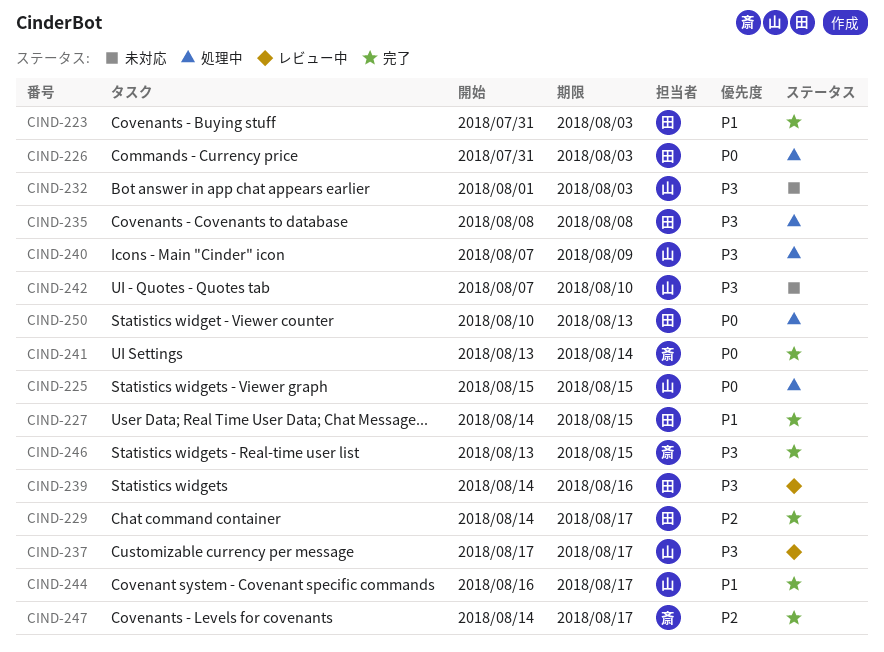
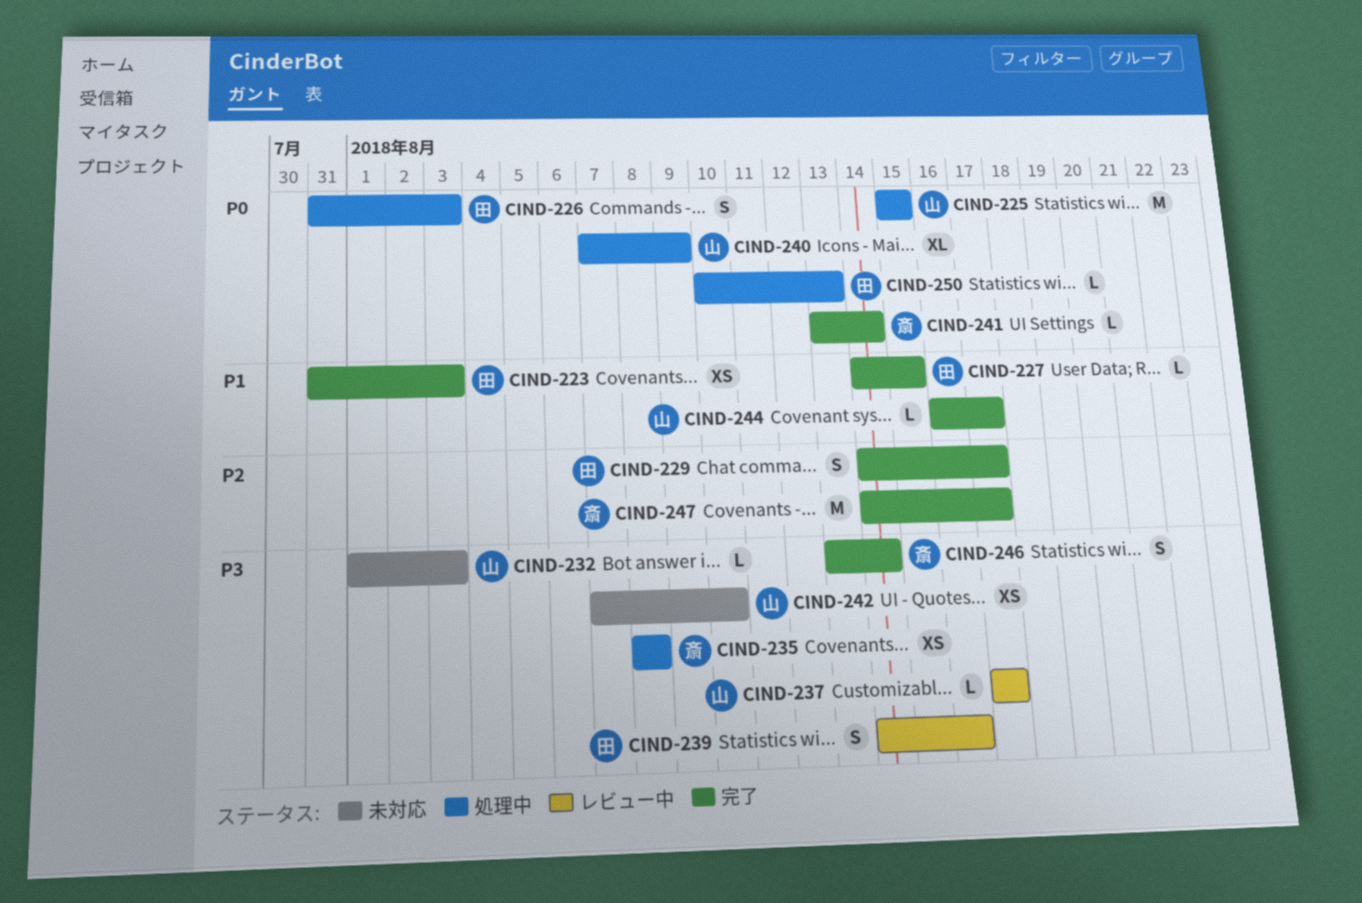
CIND-235, owner: 田 -> 斎
CIND-240, priority: P3 -> P0
CIND-246, due: Aug 15 -> Aug 14

